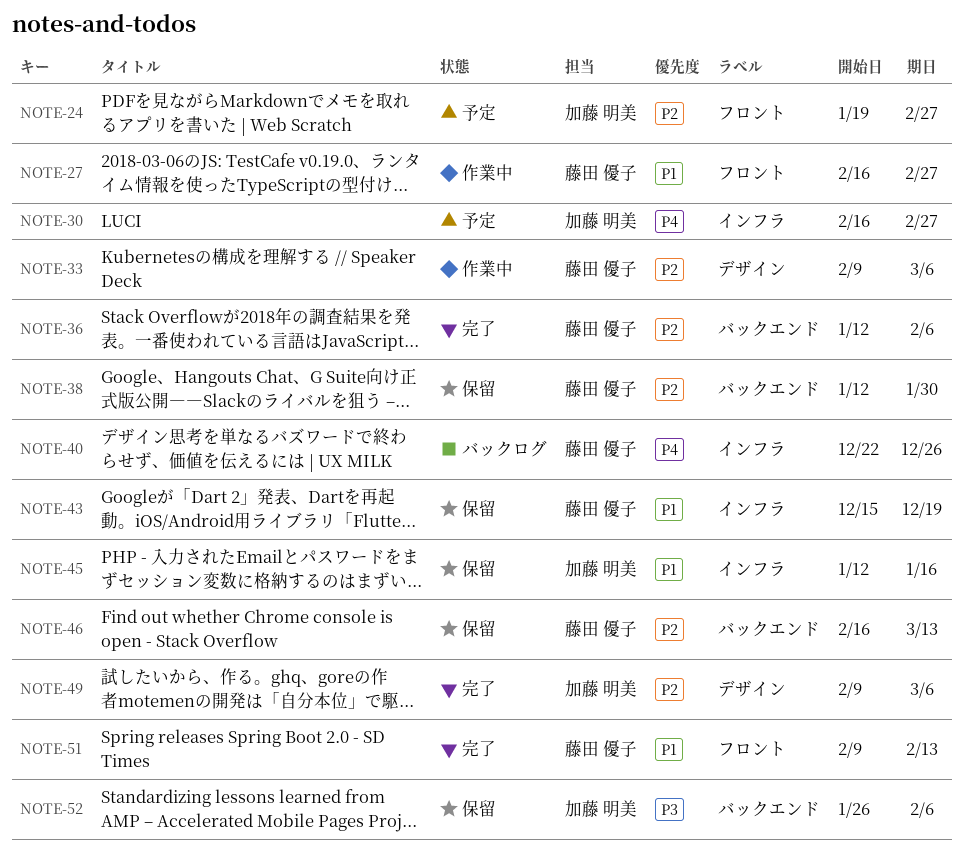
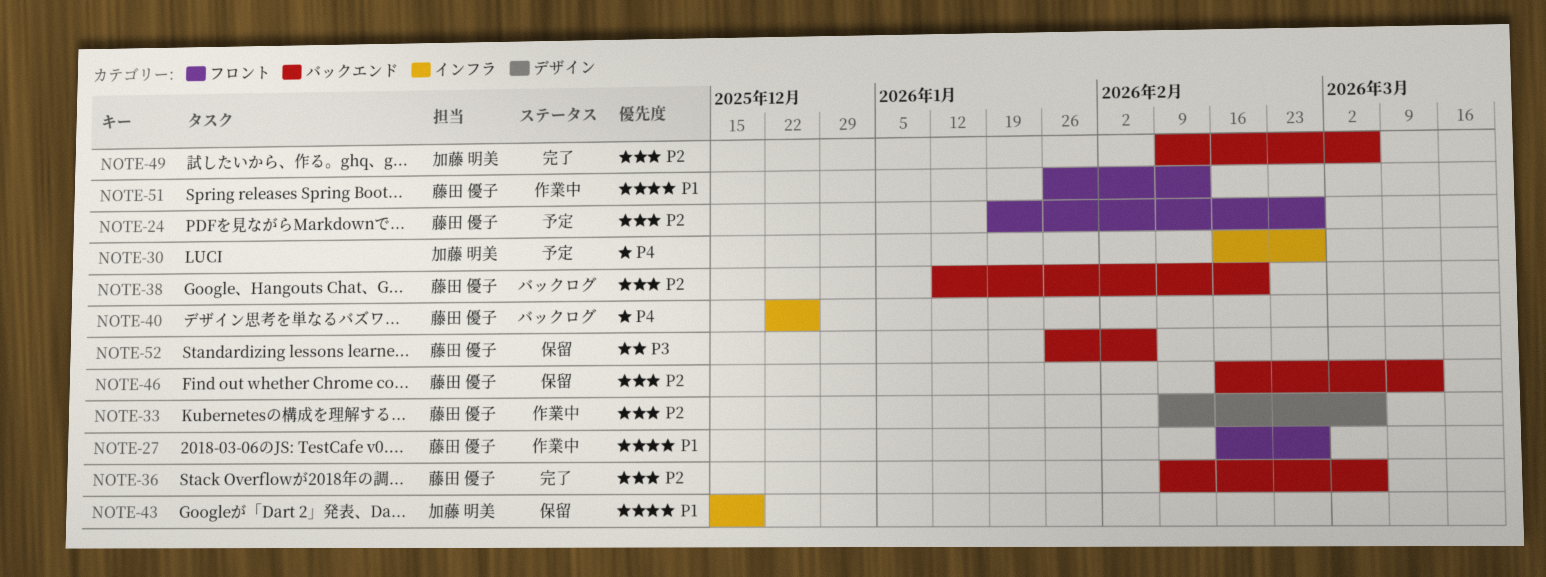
NOTE-24, owner: 加藤 明美 -> 藤田 優子
NOTE-36, start: Jan 12 -> Feb 9
NOTE-36, due: Feb 6 -> Mar 6
NOTE-38, status: 保留 -> バックログ
NOTE-38, due: Jan 30 -> Feb 20
NOTE-43, owner: 藤田 優子 -> 加藤 明美
NOTE-45: present -> none
NOTE-49, label: デザイン -> バックエンド
NOTE-51, status: 完了 -> 作業中
NOTE-51, start: Feb 9 -> Jan 26
NOTE-52, owner: 加藤 明美 -> 藤田 優子

